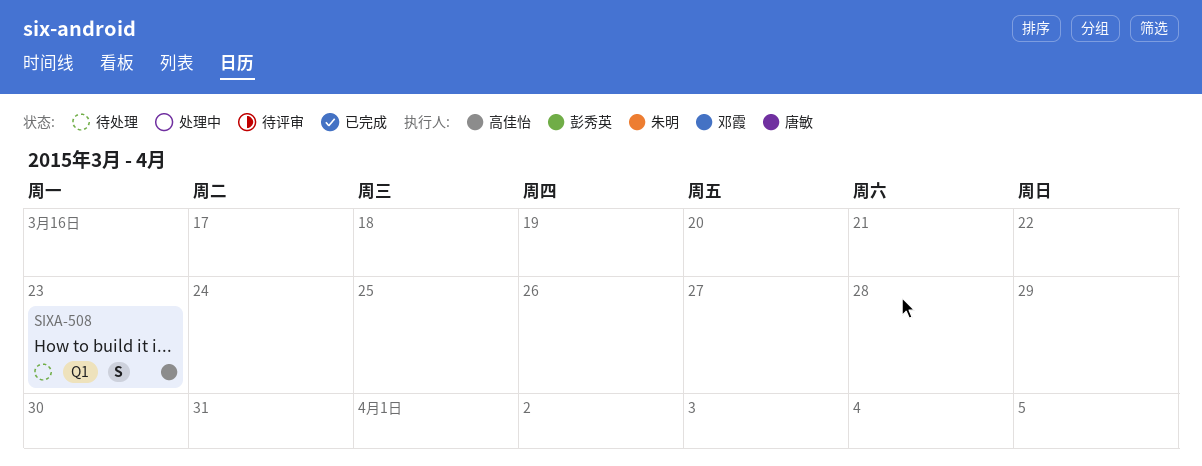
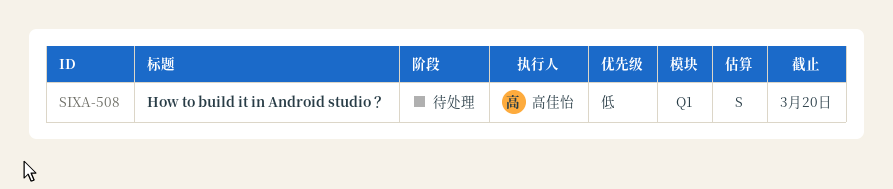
SIXA-508, due: Mar 23 -> Mar 20

